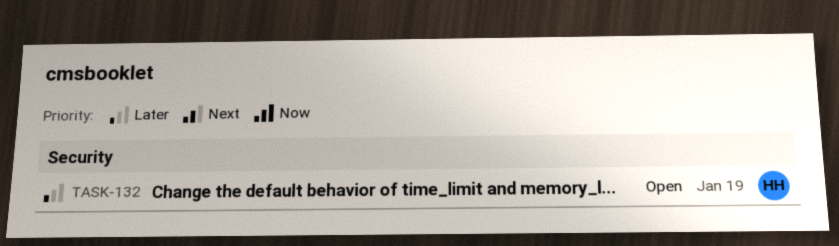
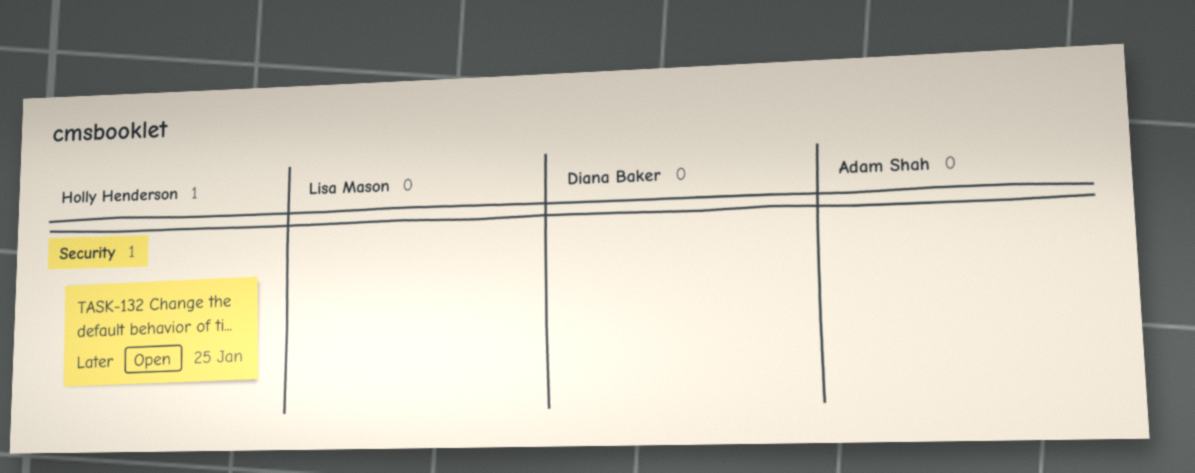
TASK-132, due: Jan 19 -> Jan 25

